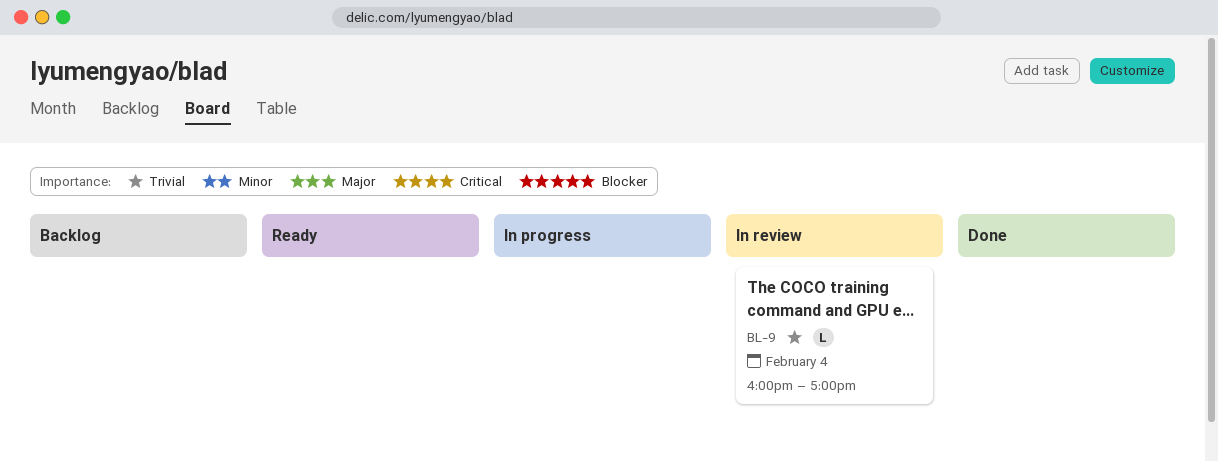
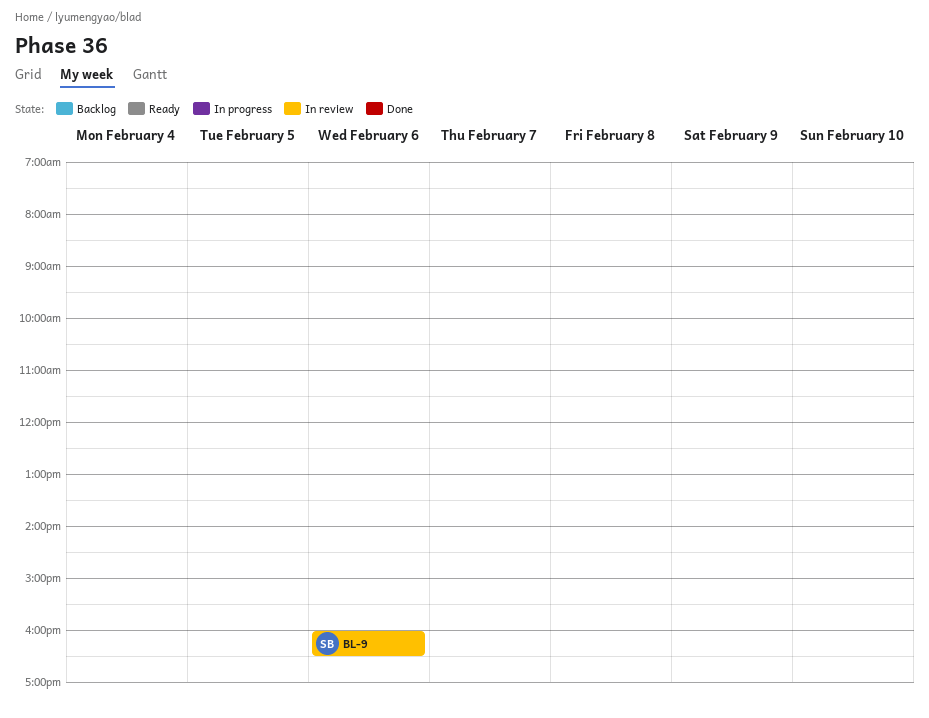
BL-9, day: Feb 4 -> Feb 6
BL-9, ends: 17:00 -> 16:30

